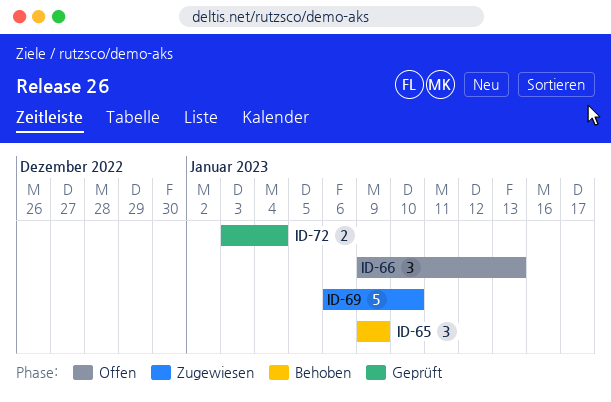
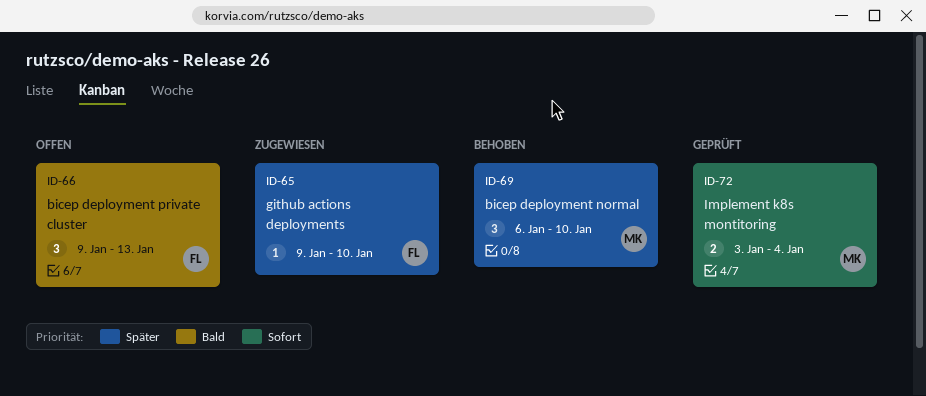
ID-65, status: Behoben -> Zugewiesen
ID-65, estimate: 3 -> 1
ID-65, due: Jan 9 -> Jan 10
ID-69, status: Zugewiesen -> Behoben
ID-69, estimate: 5 -> 3

